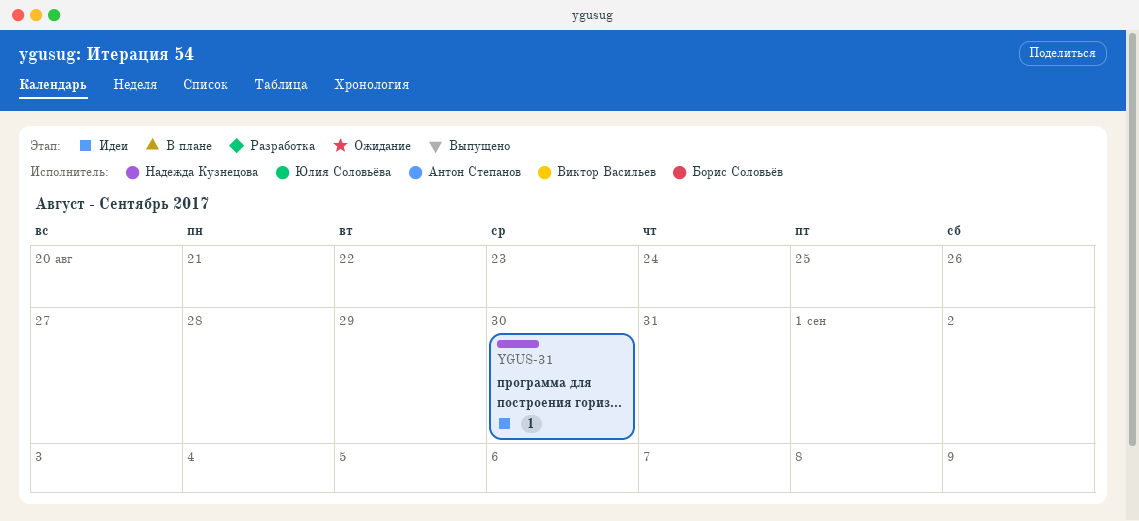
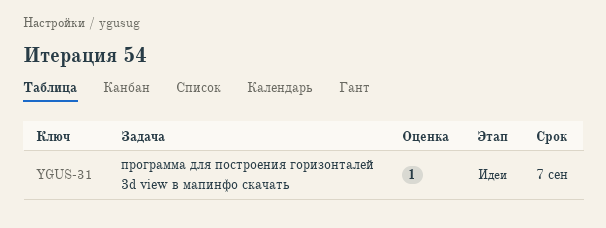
YGUS-31, due: Aug 30 -> Sep 7

